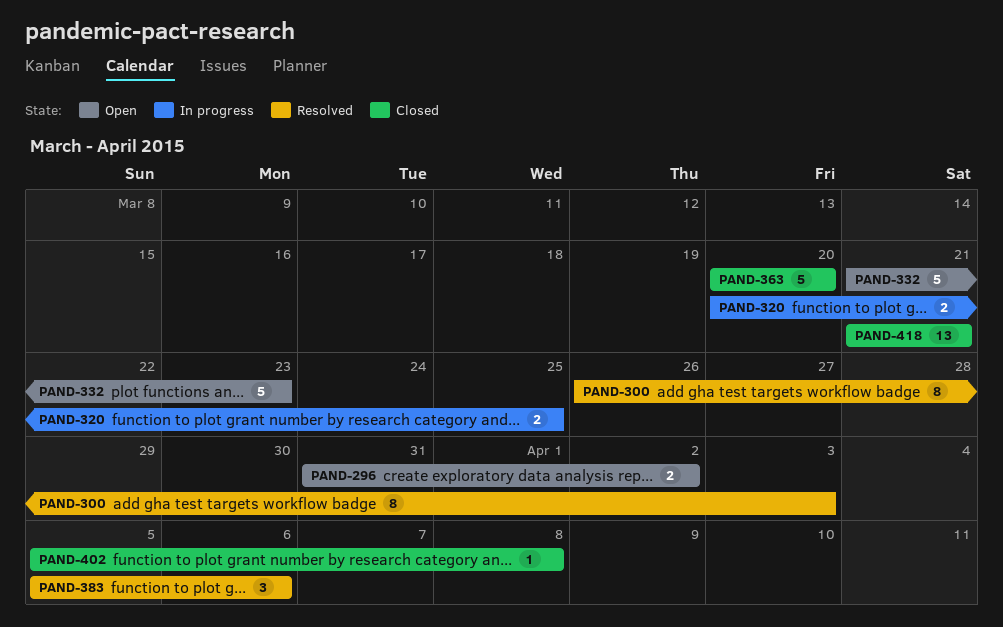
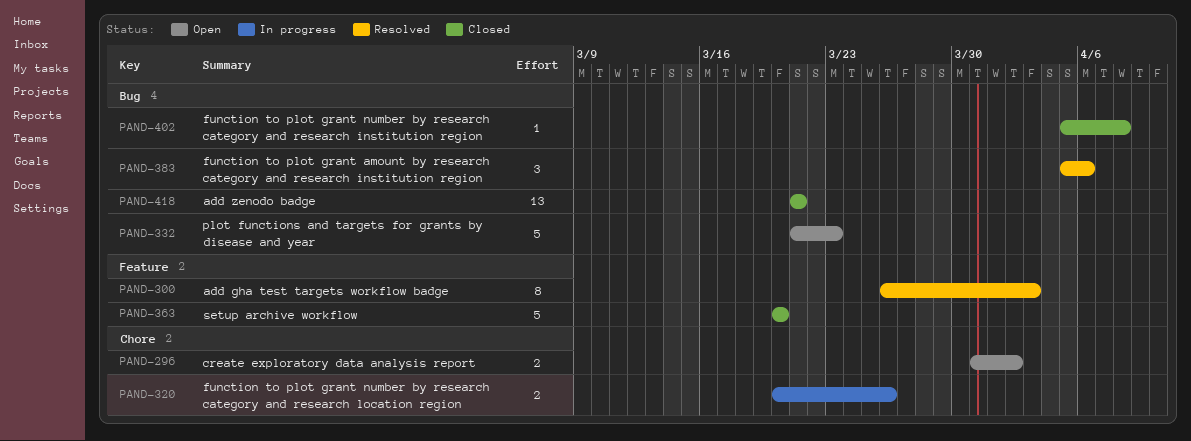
PAND-320, due: Mar 25 -> Mar 26

